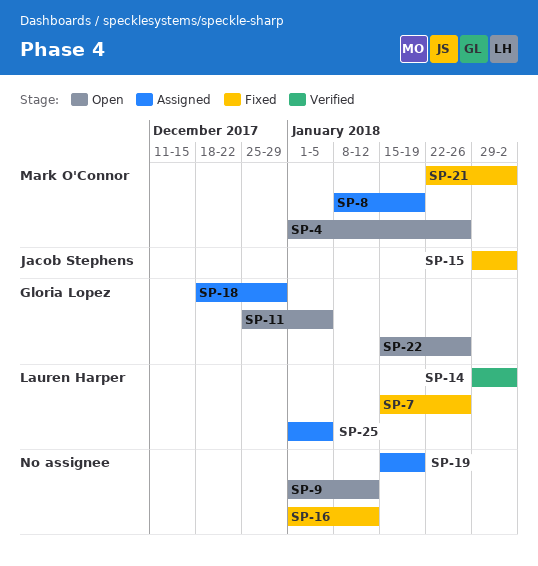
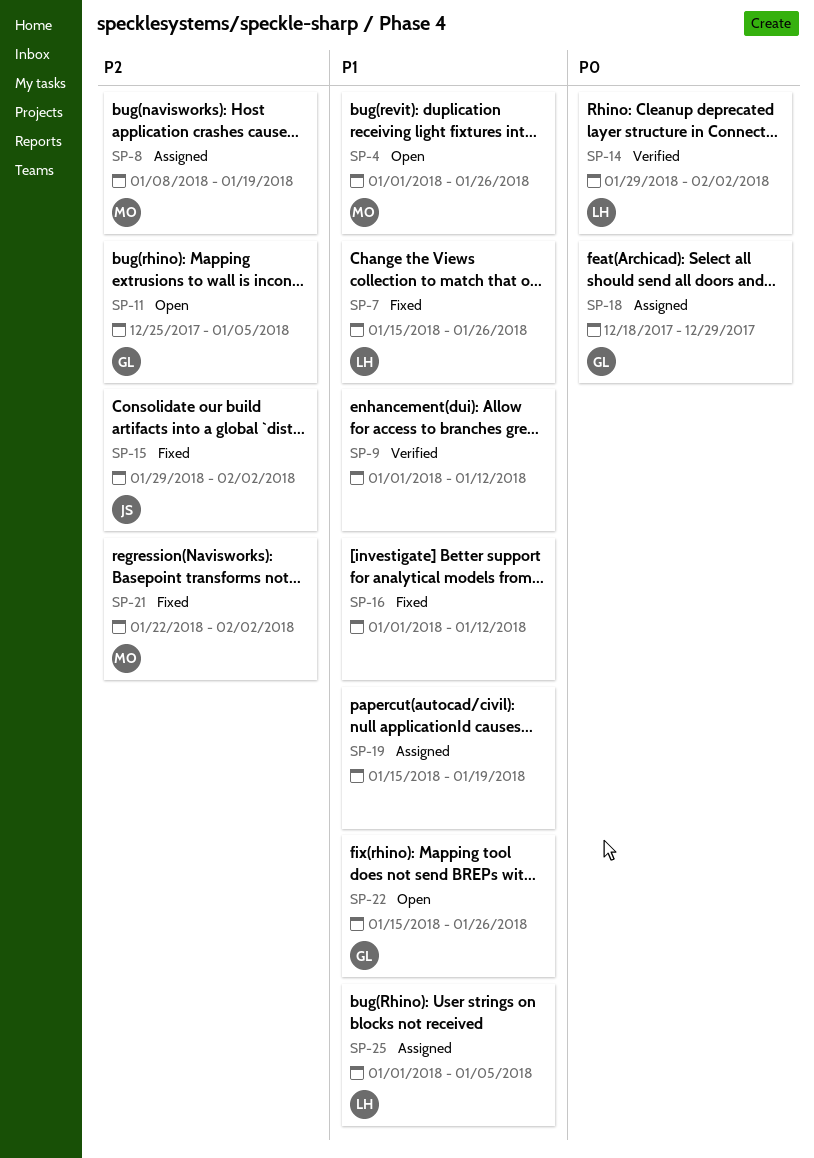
SP-9, status: Open -> Verified

